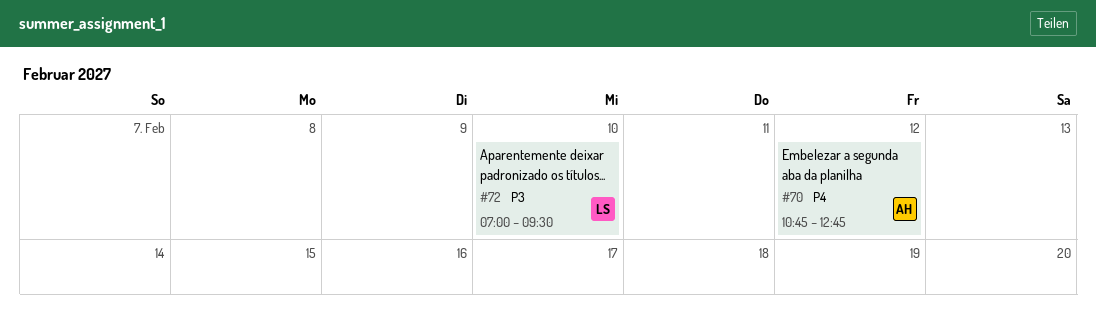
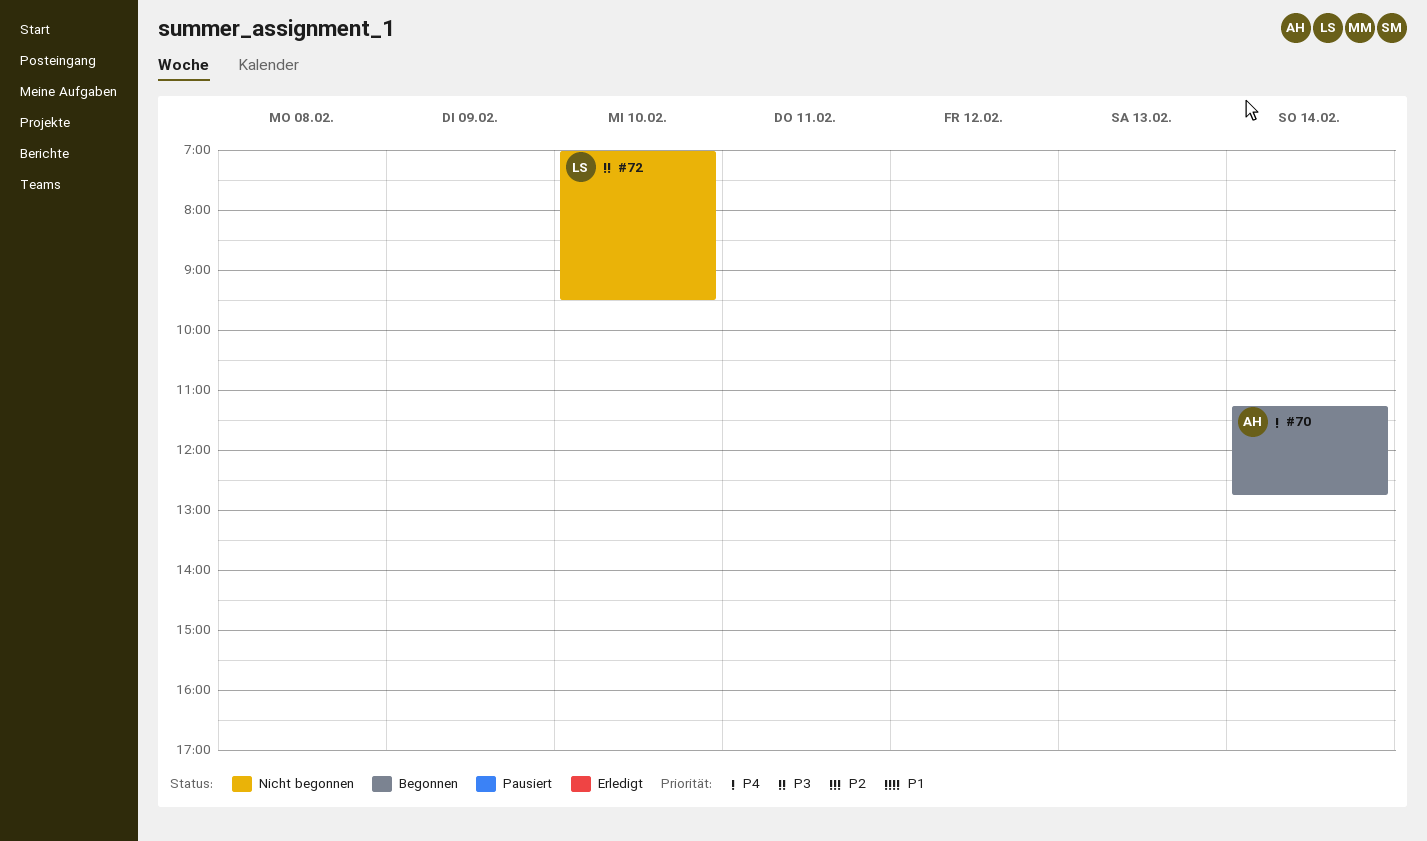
#70, day: Feb 12 -> Feb 14
#70, begins: 10:45 -> 11:15

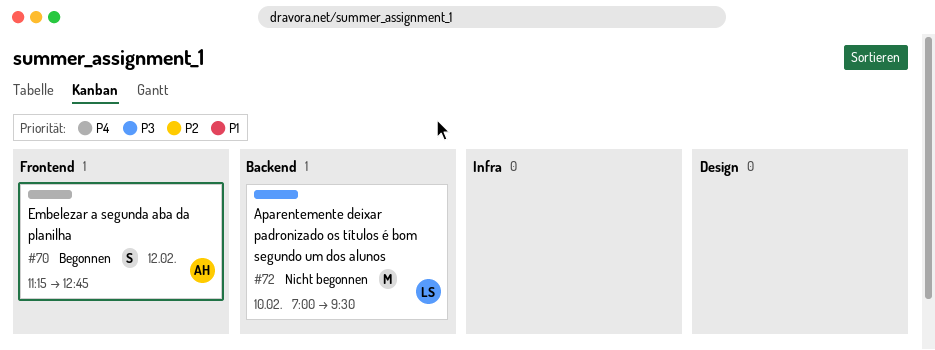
#70, day: Feb 14 -> Feb 12

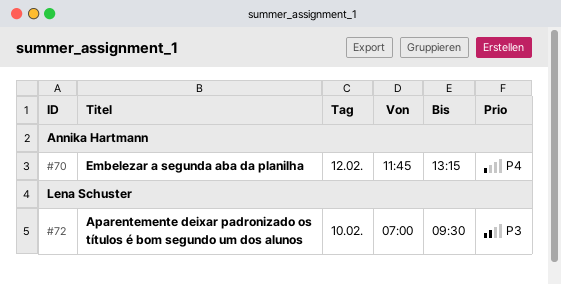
#70, begins: 11:15 -> 11:45
#70, ends: 12:45 -> 13:15

